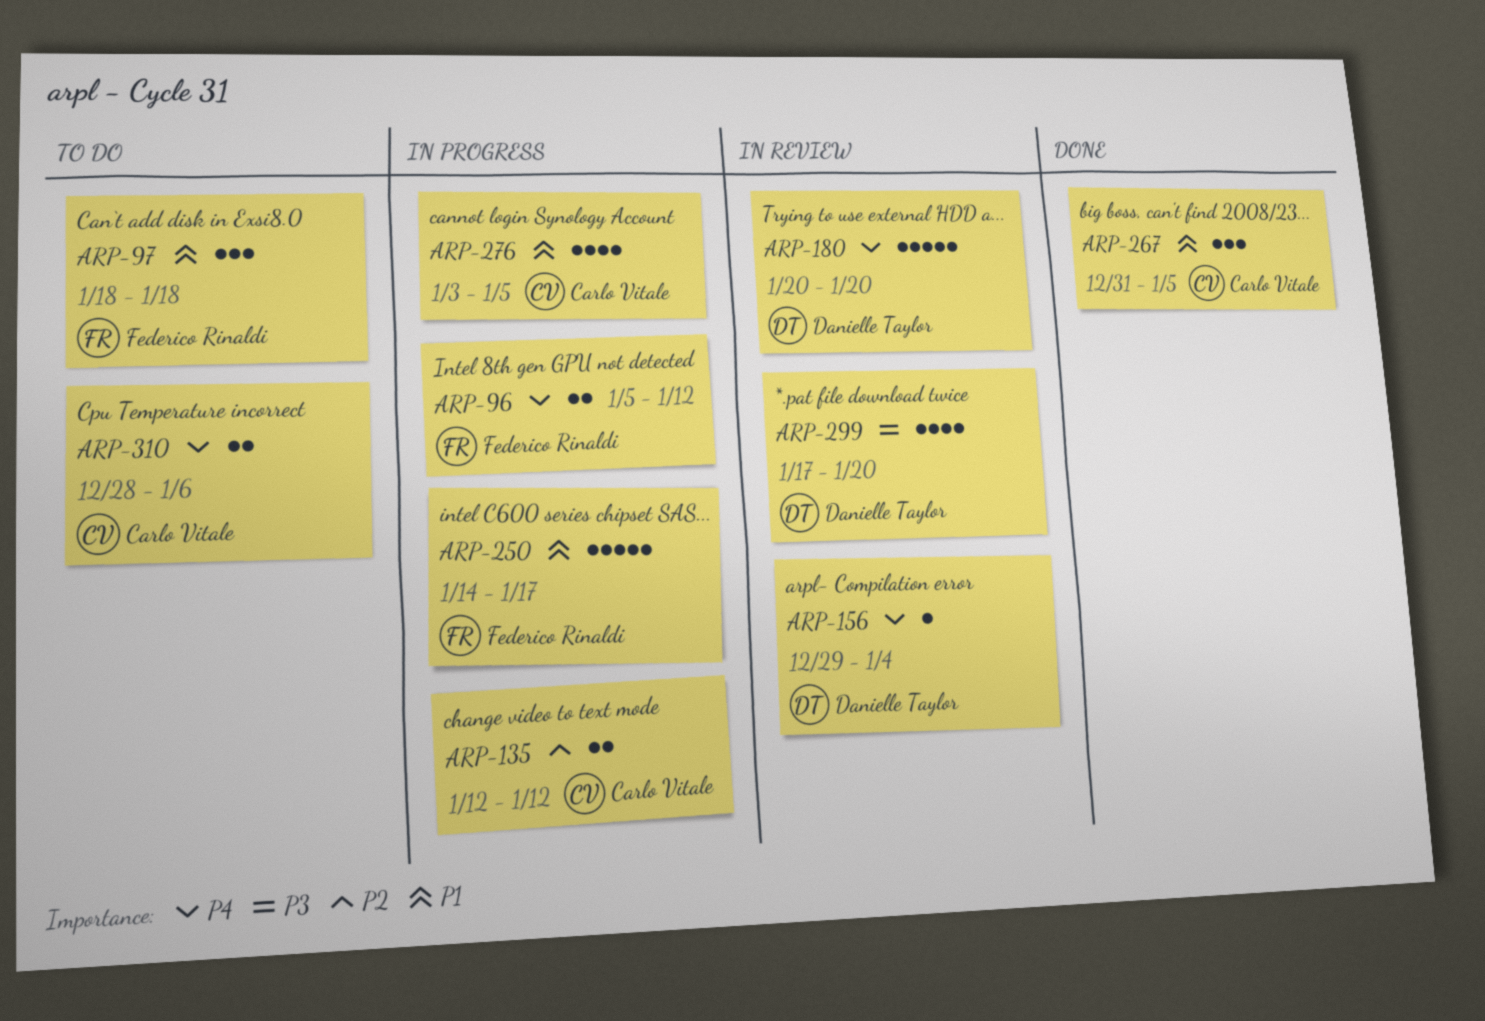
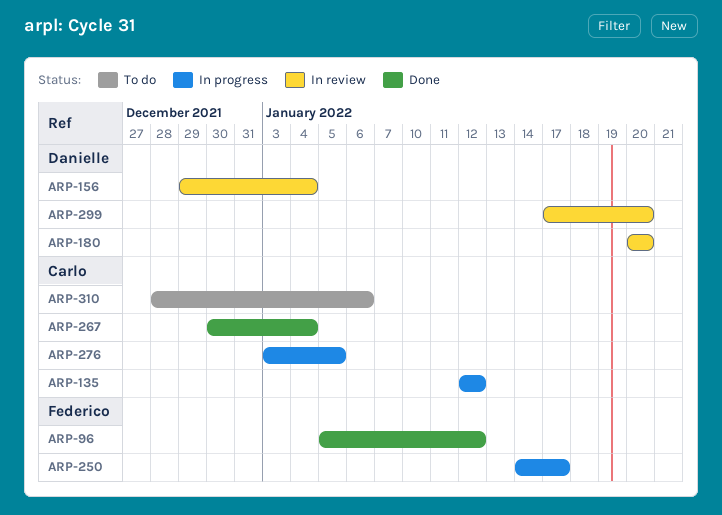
ARP-96, status: In progress -> Done
ARP-97: present -> none
ARP-267, start: Dec 31 -> Dec 30
ARP-267, due: Jan 5 -> Jan 4

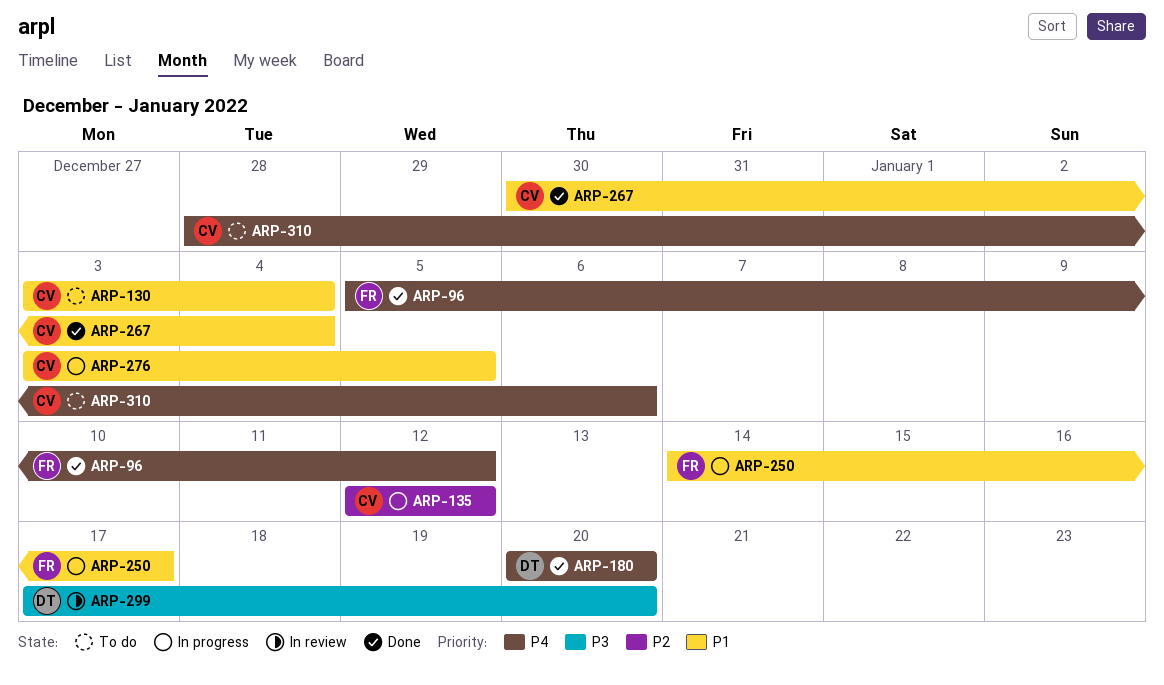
ARP-130: none -> present
ARP-156: present -> none
ARP-180, status: In review -> Done

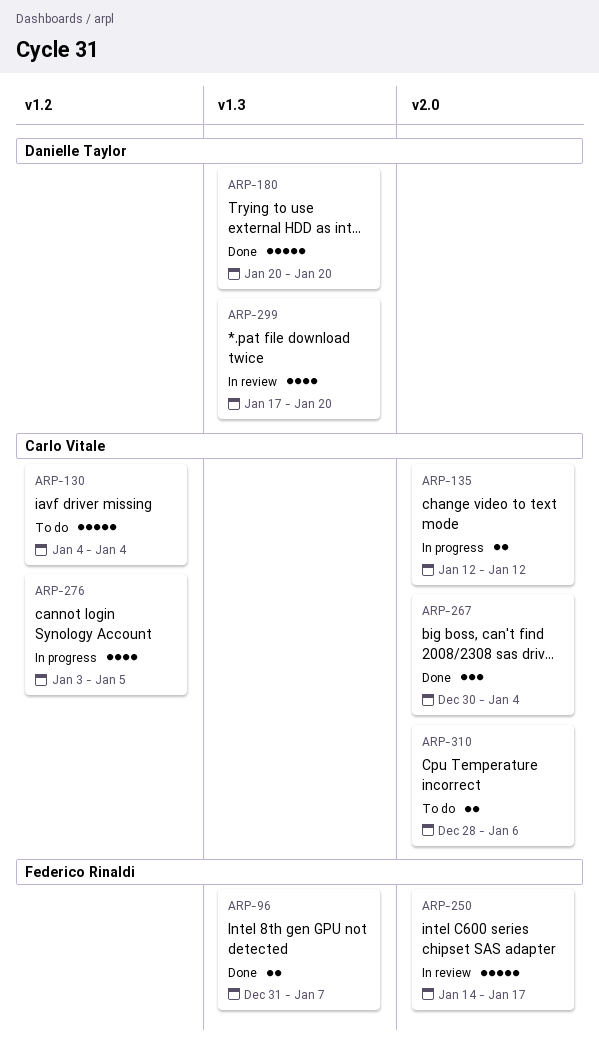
ARP-96, start: Jan 5 -> Dec 31
ARP-96, due: Jan 12 -> Jan 7
ARP-130, start: Jan 3 -> Jan 4
ARP-250, status: In progress -> In review

